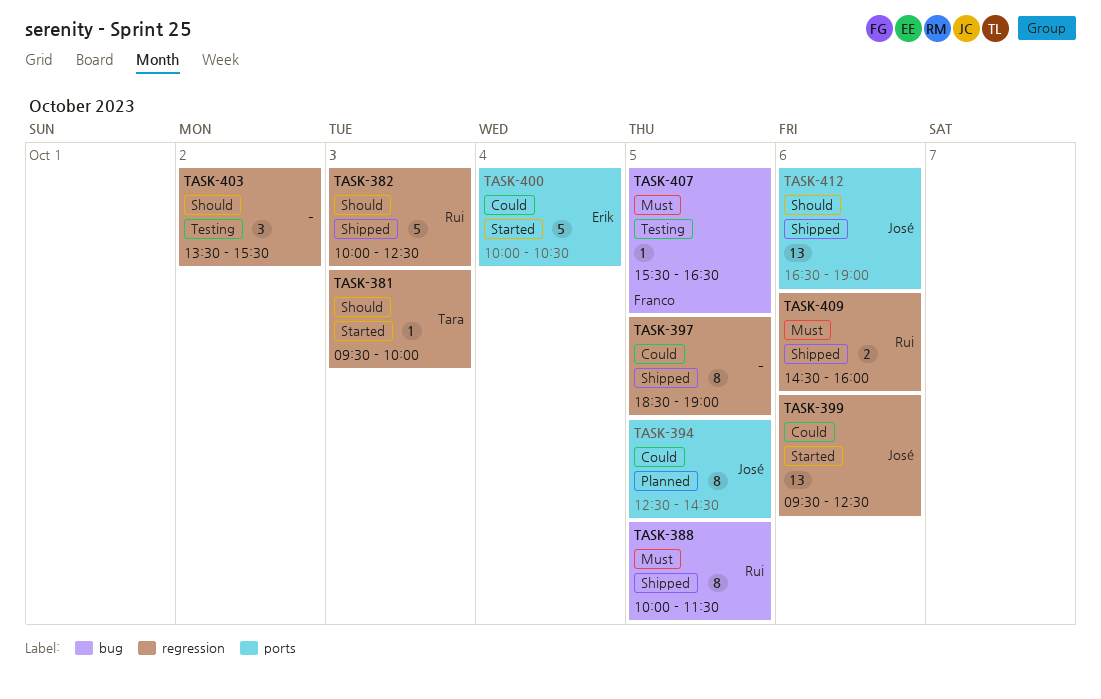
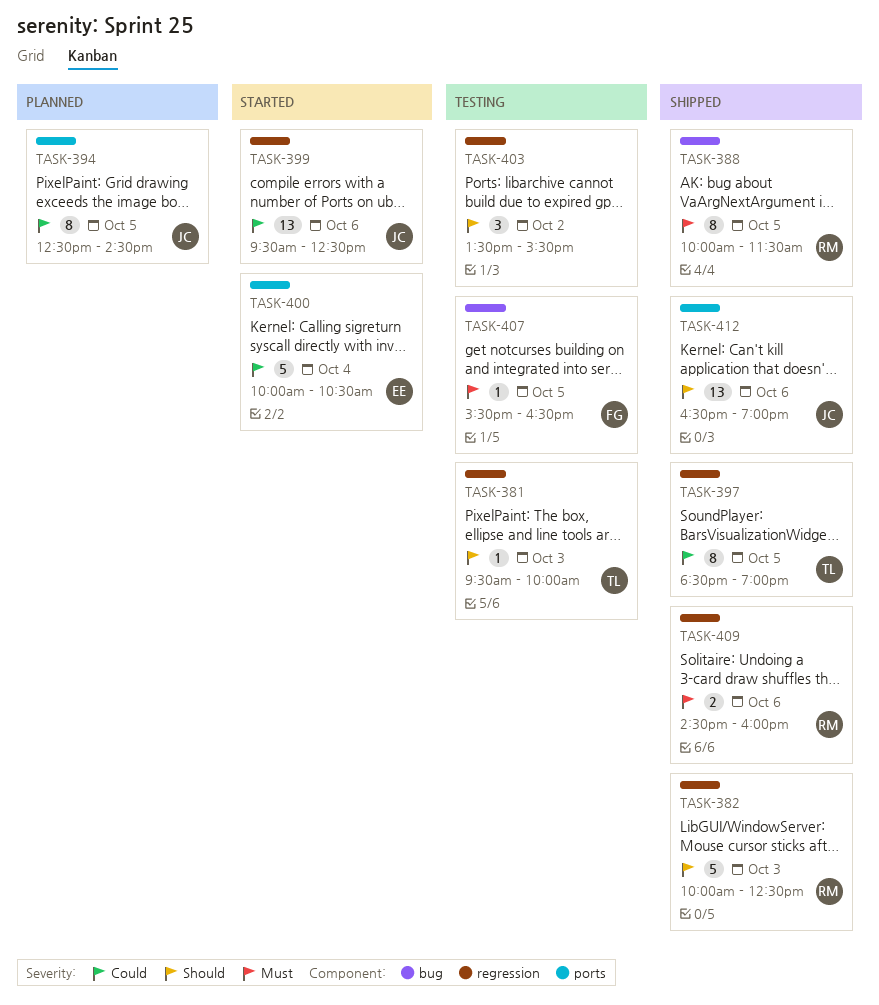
TASK-381, status: Started -> Testing
TASK-397, owner: none -> Tara

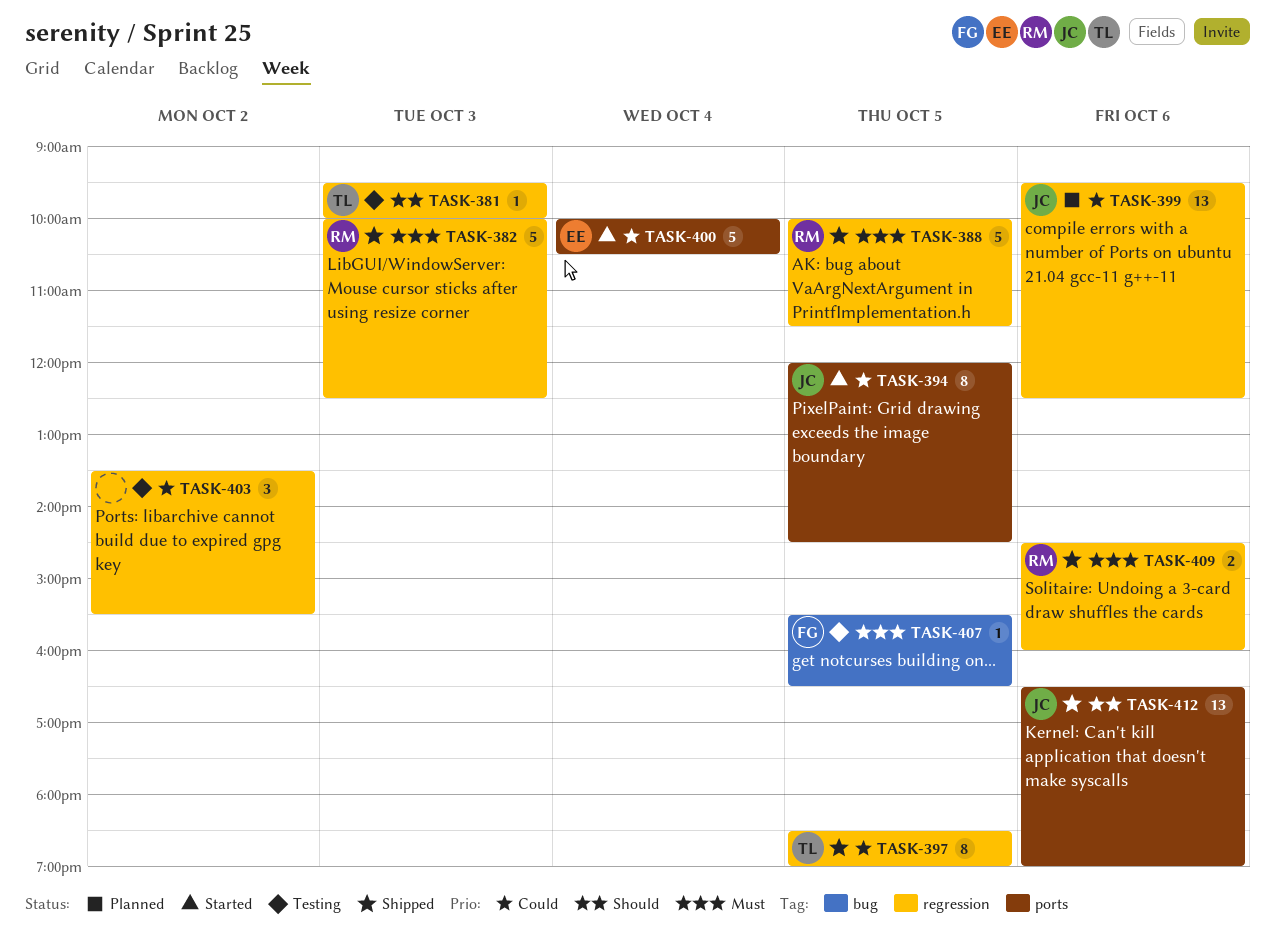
TASK-382, priority: Should -> Must
TASK-388, label: bug -> regression
TASK-388, estimate: 8 -> 5
TASK-394, status: Planned -> Started
TASK-394, begins: 12:30 -> 12:00
TASK-399, status: Started -> Planned
TASK-403, priority: Should -> Could

